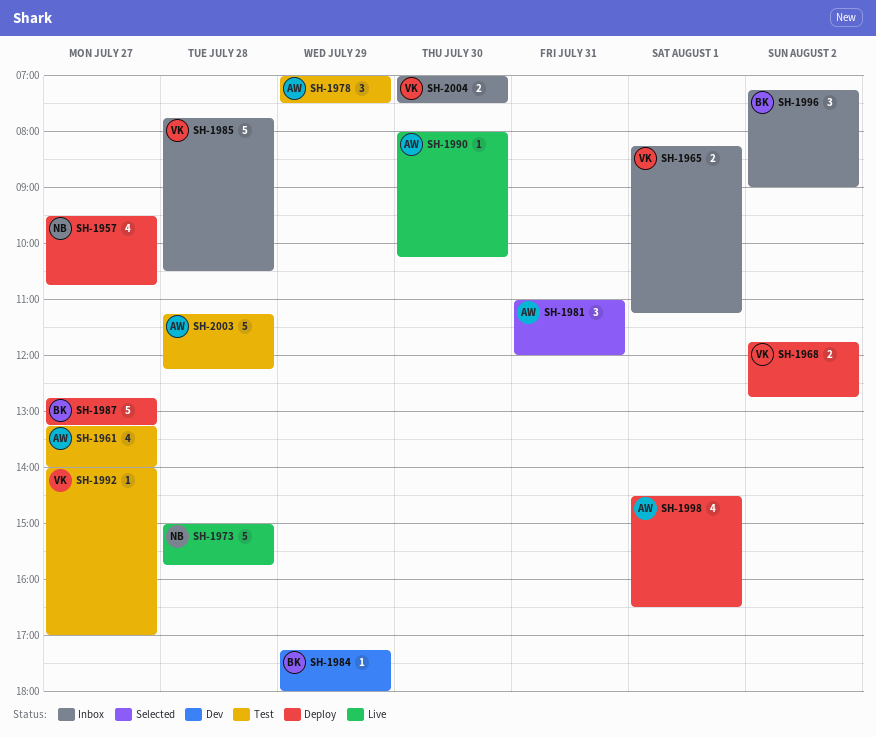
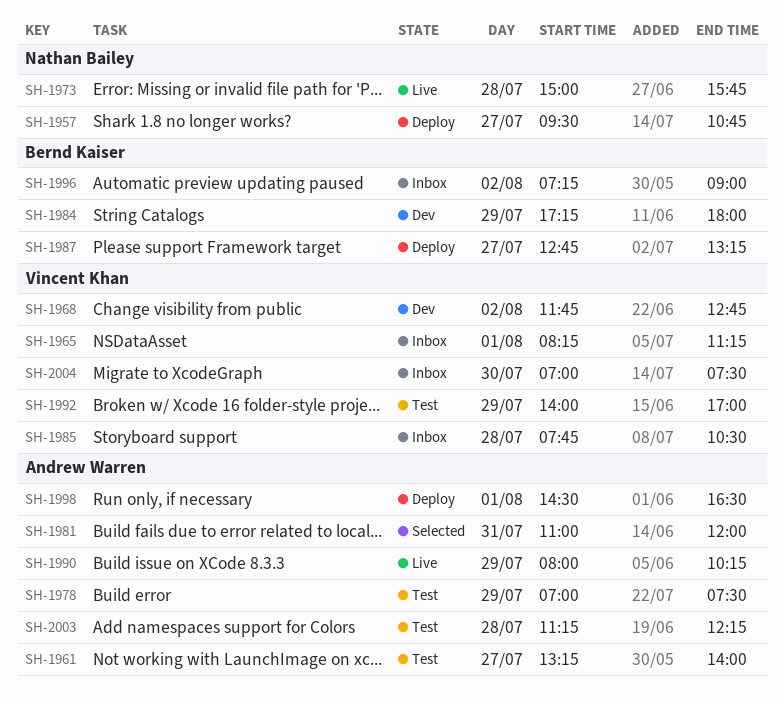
SH-1968, status: Deploy -> Dev
SH-1990, day: Jul 30 -> Jul 29
SH-1992, day: Jul 27 -> Jul 29

